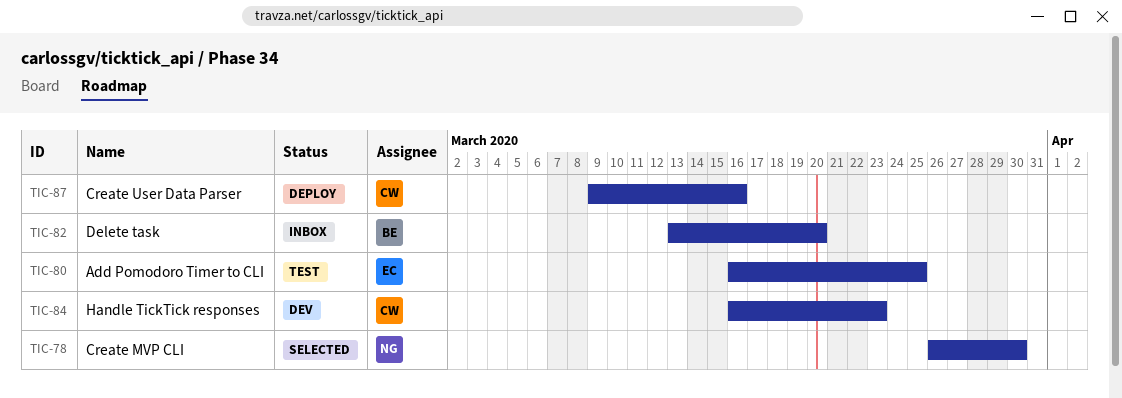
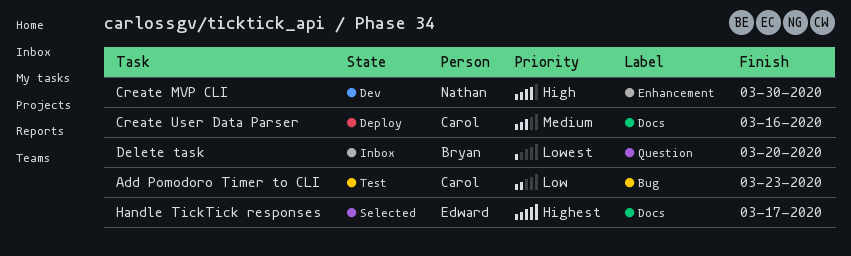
Add Pomodoro Timer to CLI, owner: Edward -> Carol
Add Pomodoro Timer to CLI, due: Mar 25 -> Mar 23
Create MVP CLI, status: Selected -> Dev
Handle TickTick responses, status: Dev -> Selected
Handle TickTick responses, owner: Carol -> Edward
Handle TickTick responses, due: Mar 23 -> Mar 17

